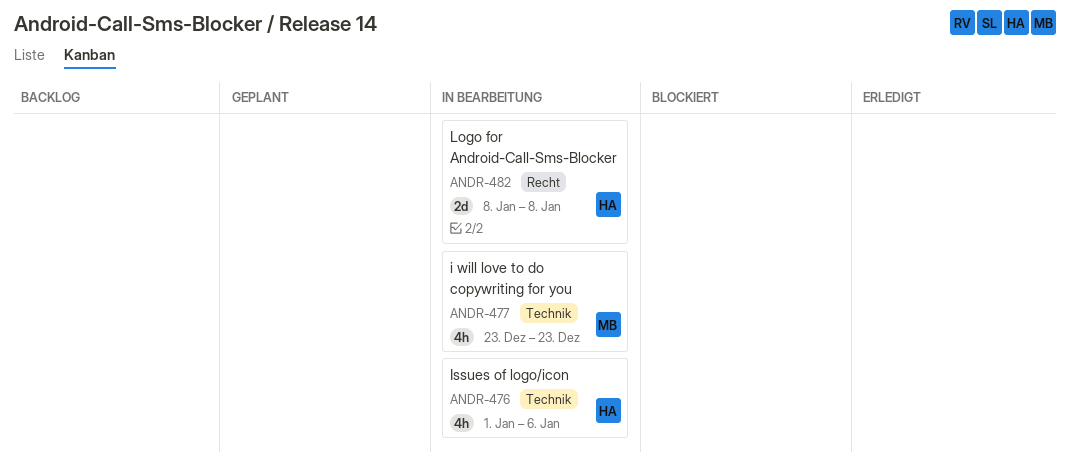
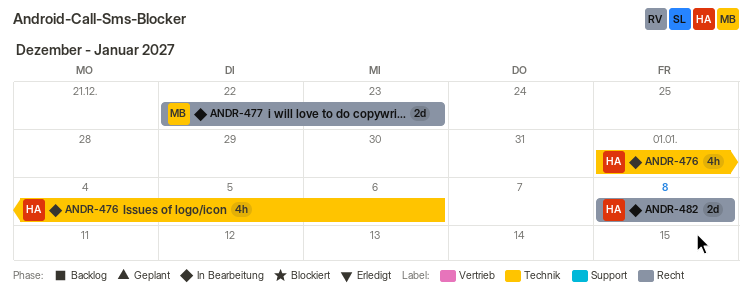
ANDR-477, label: Technik -> Recht
ANDR-477, estimate: 4h -> 2d
ANDR-477, start: Dec 23 -> Dec 22

